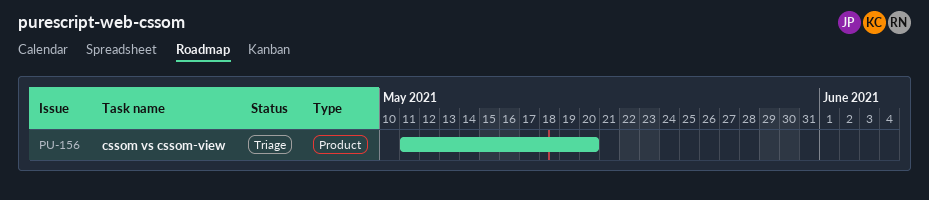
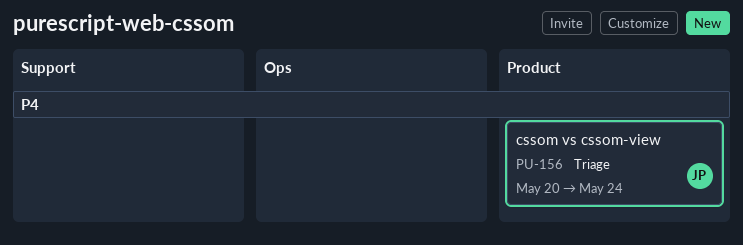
PU-156, start: May 11 -> May 20
PU-156, due: May 20 -> May 24

